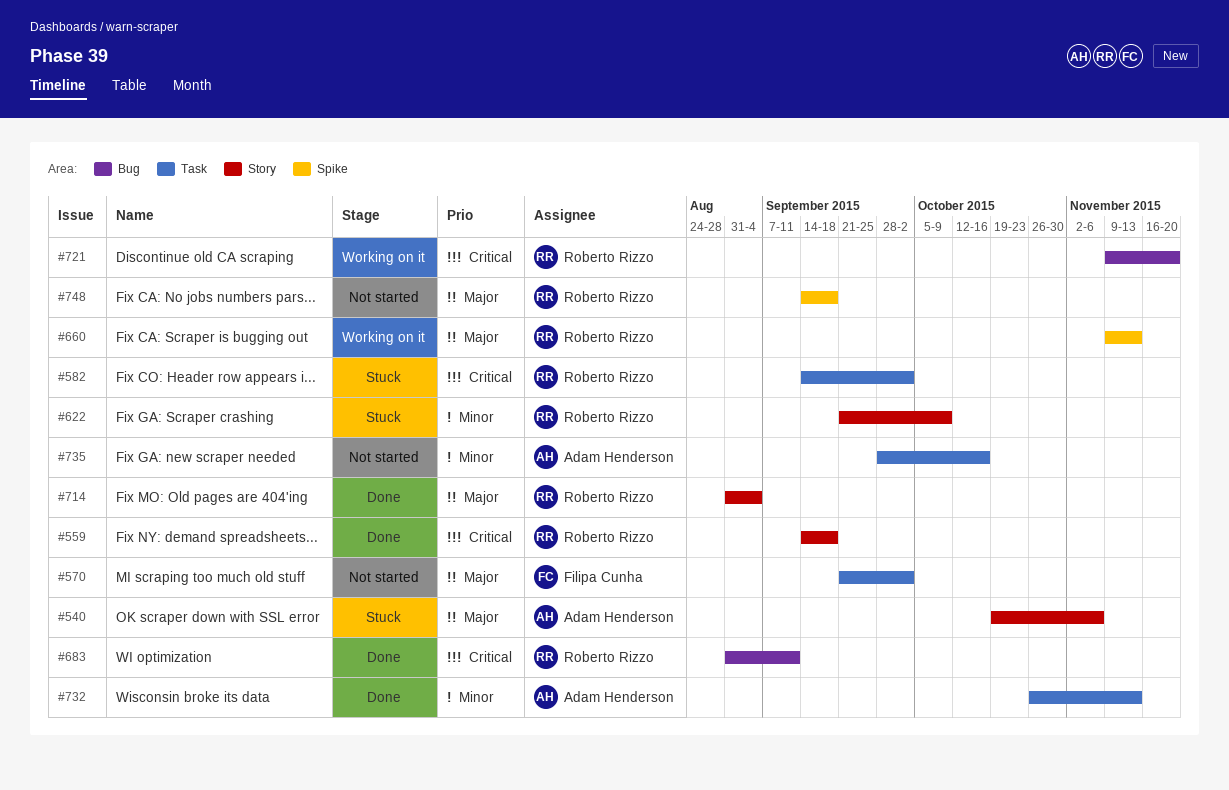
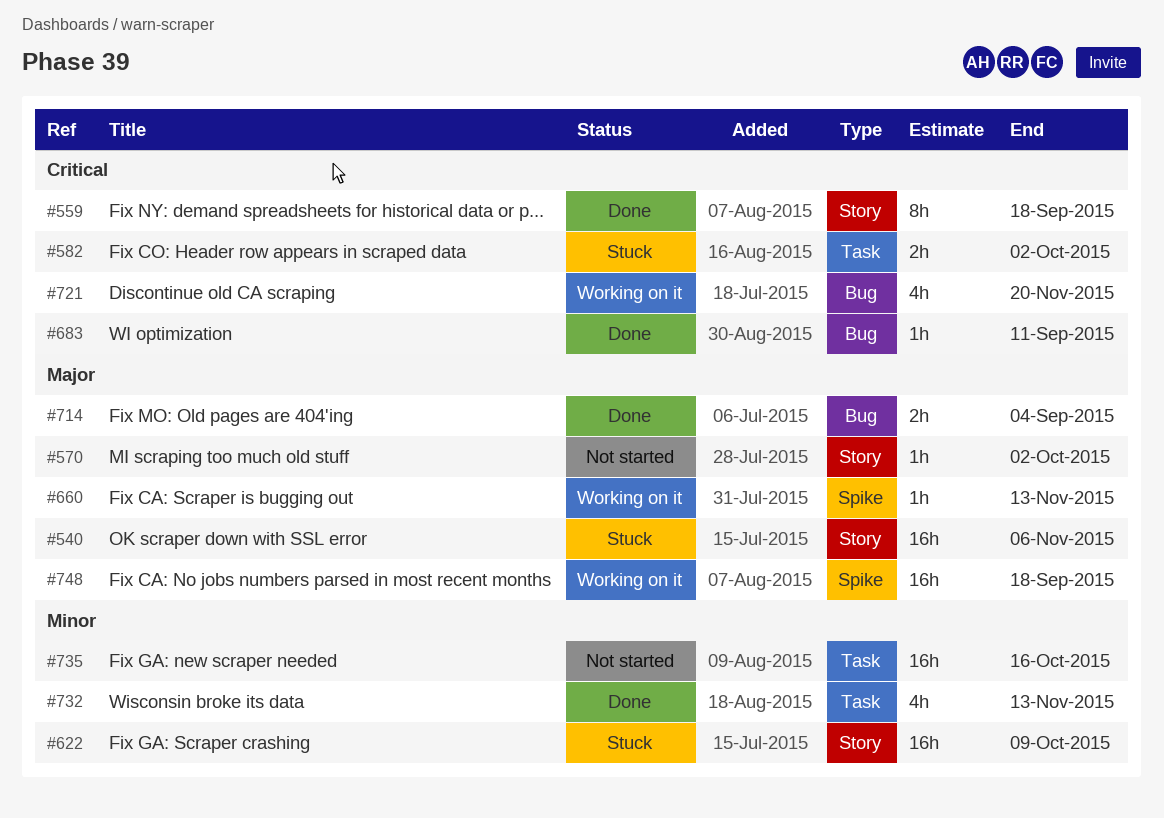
#570, label: Task -> Story
#714, label: Story -> Bug
#748, status: Not started -> Working on it

